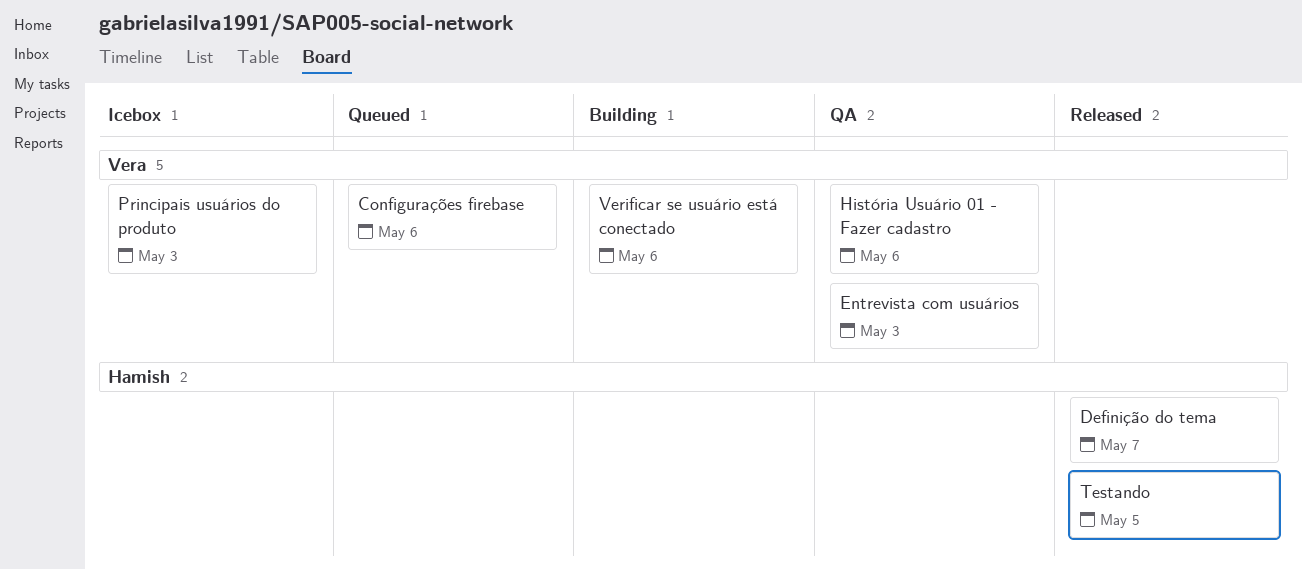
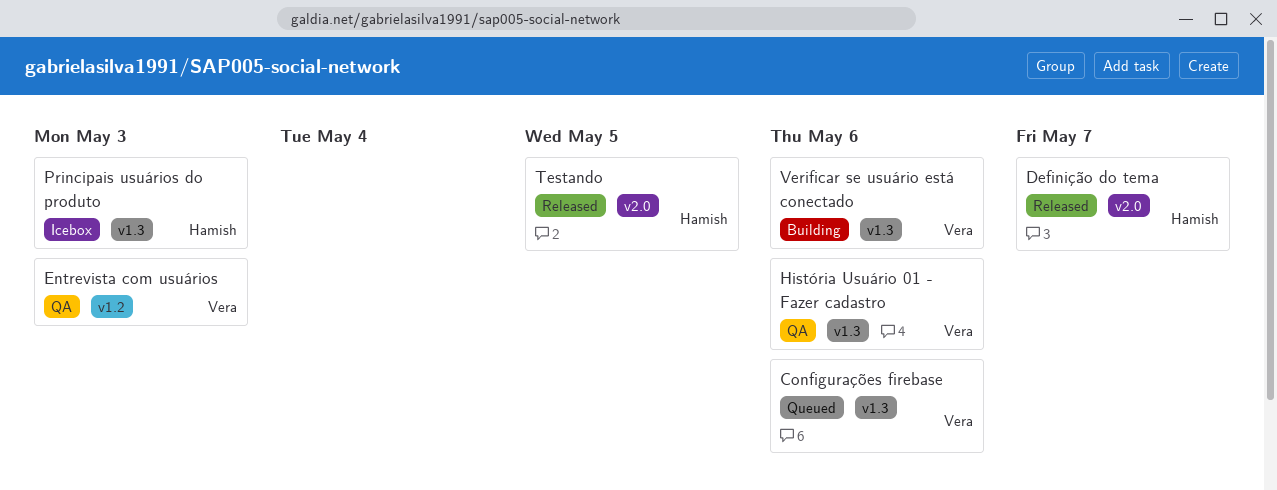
Principais usuários do produto, owner: Vera -> Hamish

